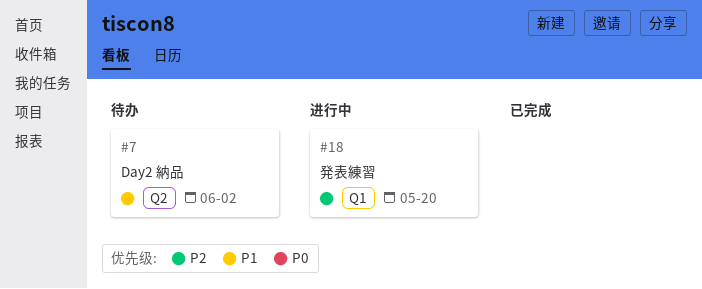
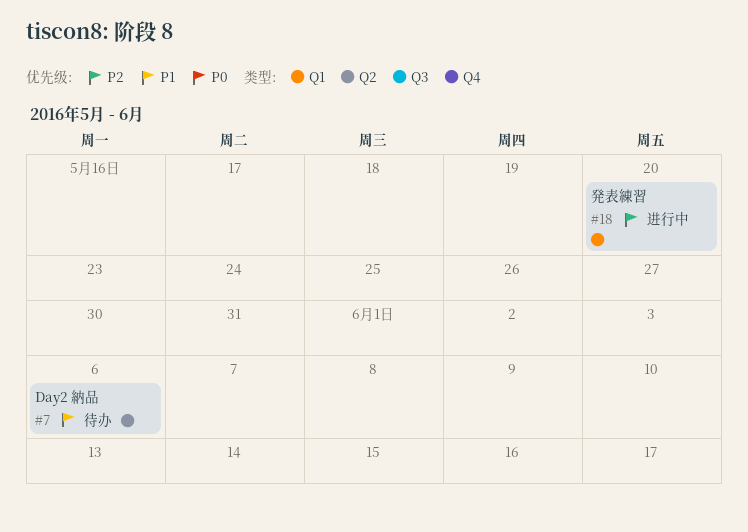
#7, due: Jun 2 -> Jun 6

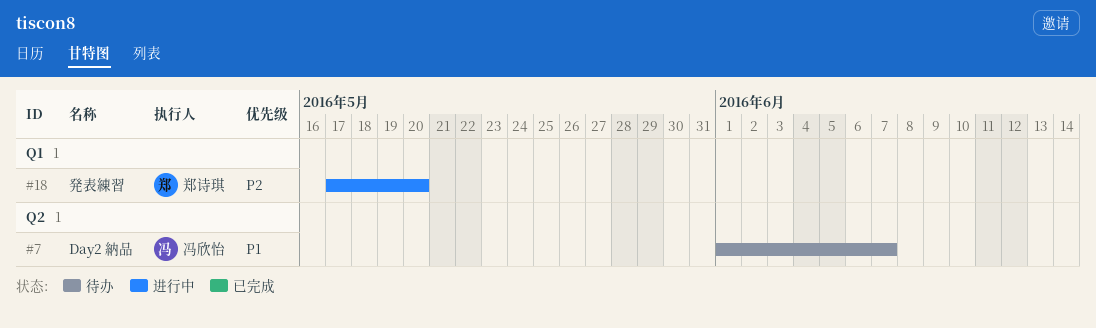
#7, due: Jun 6 -> Jun 7

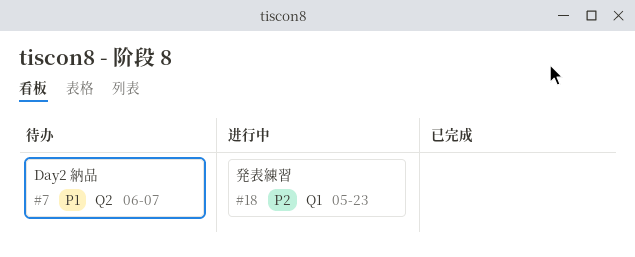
#18, due: May 20 -> May 23

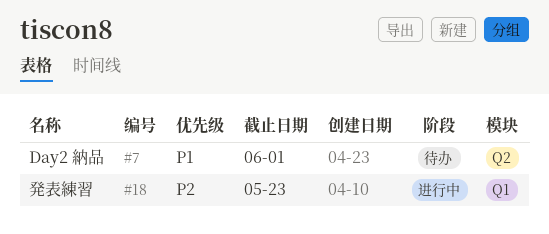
#7, due: Jun 7 -> Jun 1

